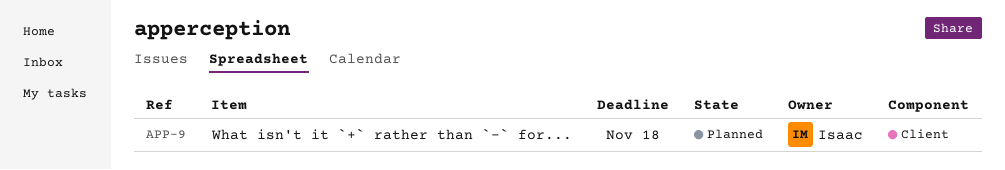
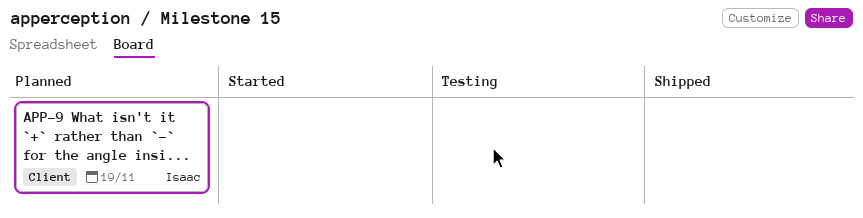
APP-9, due: Nov 18 -> Nov 19

